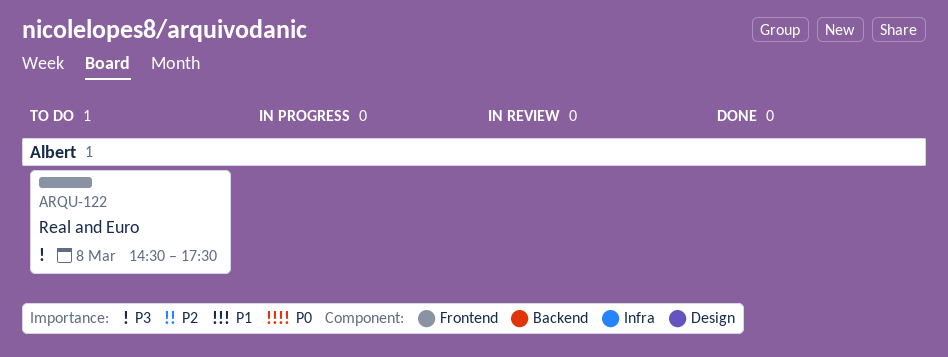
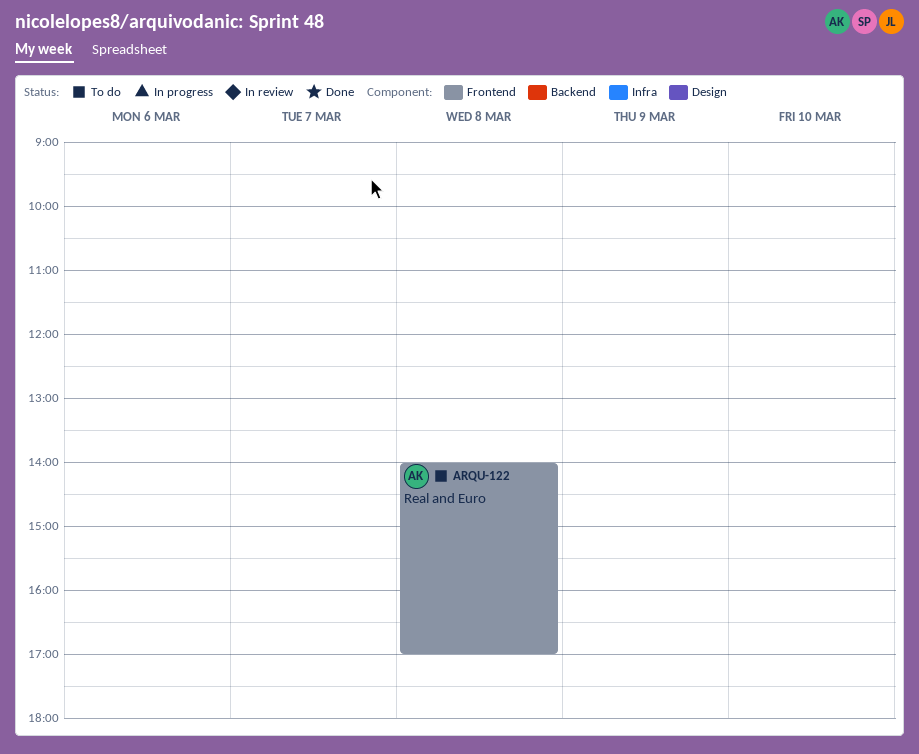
ARQU-122, begins: 14:30 -> 14:00
ARQU-122, ends: 17:30 -> 17:00

